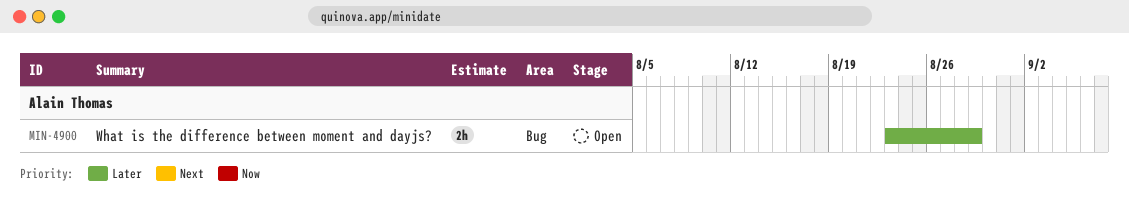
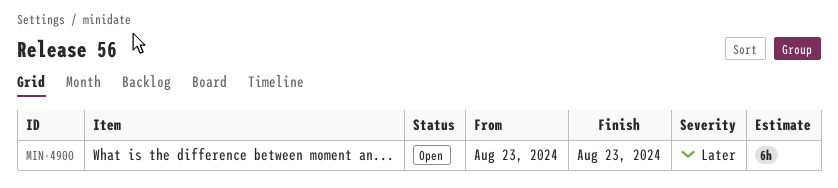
MIN-4900, estimate: 2h -> 6h
MIN-4900, due: Aug 29 -> Aug 23

